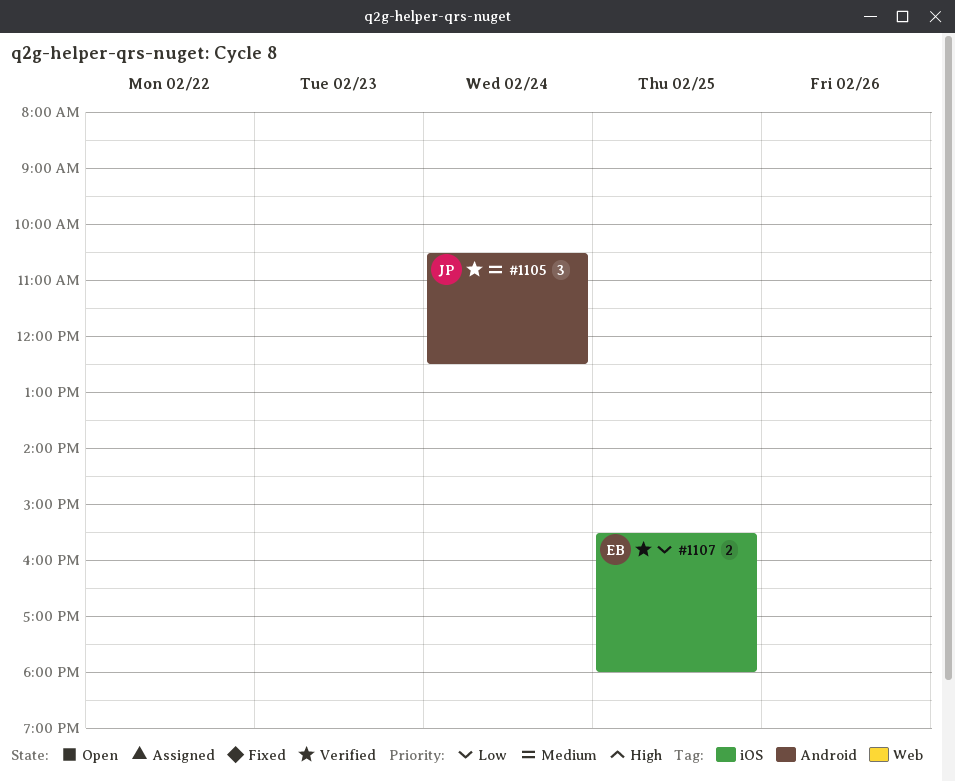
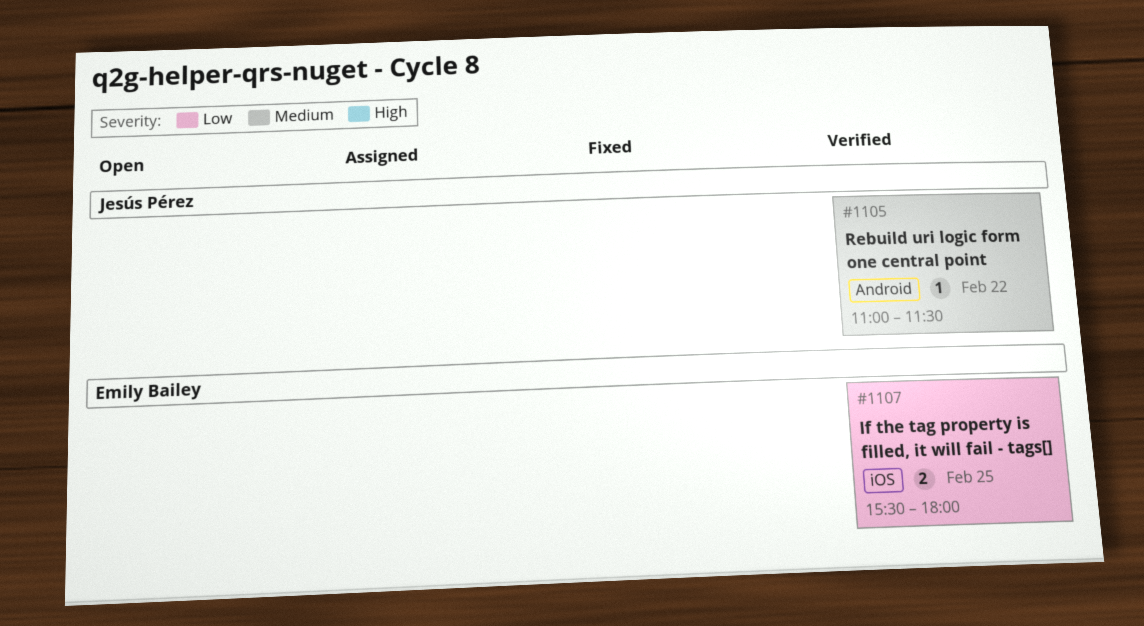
#1105, estimate: 3 -> 1
#1105, day: Feb 24 -> Feb 22
#1105, begins: 10:30 -> 11:00
#1105, ends: 12:30 -> 11:30

